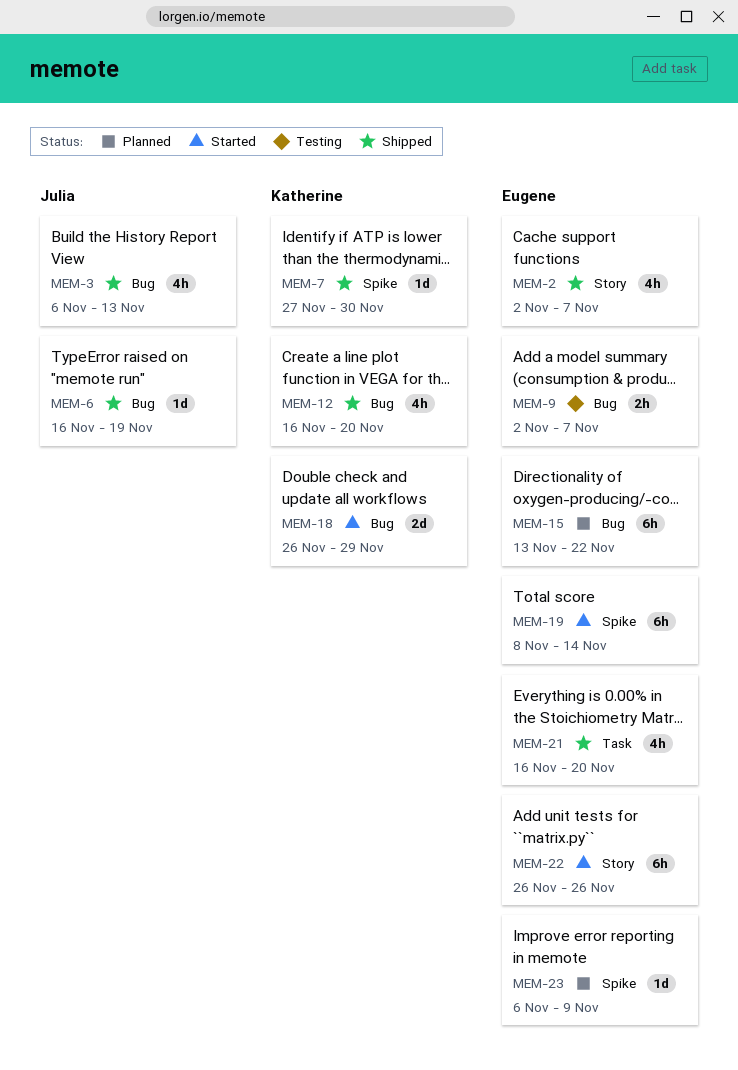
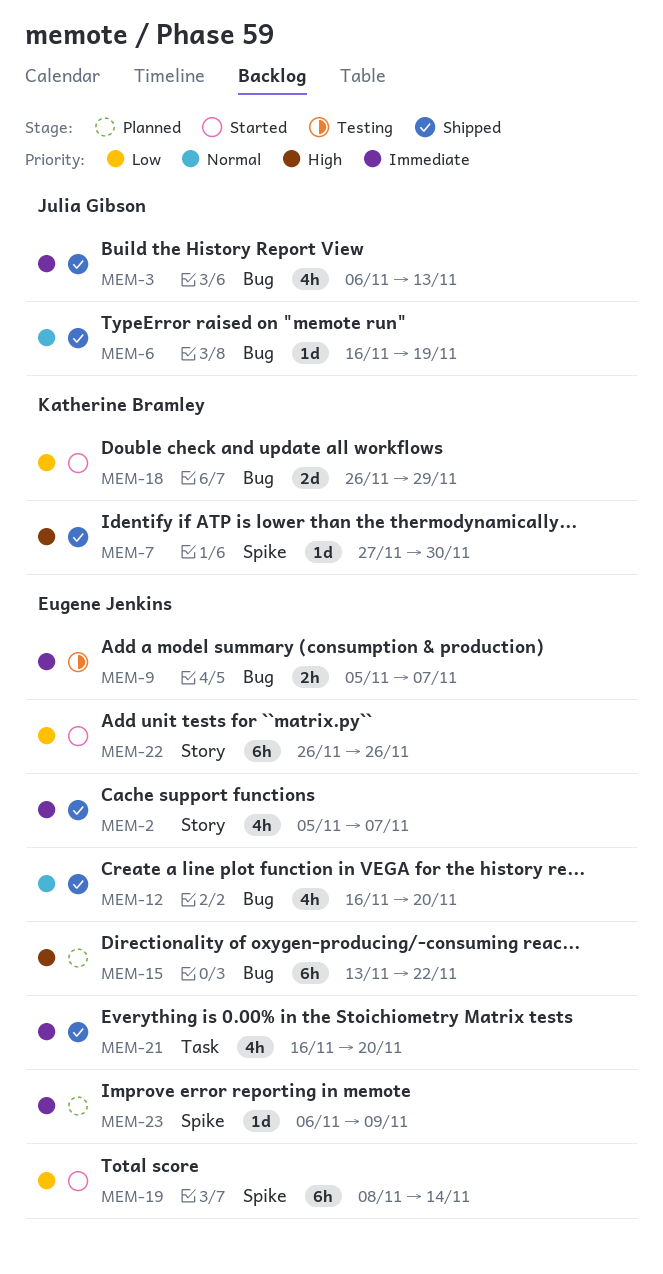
MEM-2, start: Nov 2 -> Nov 5
MEM-9, start: Nov 2 -> Nov 5
MEM-12, owner: Katherine Bramley -> Eugene Jenkins

